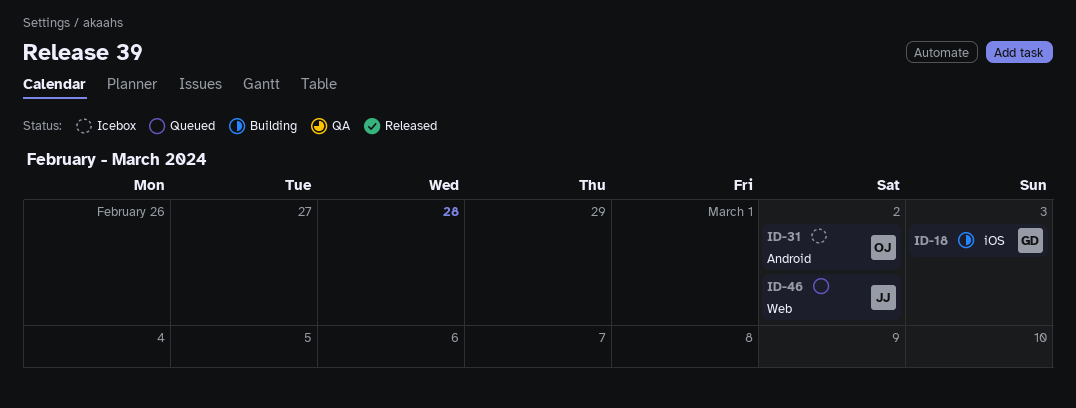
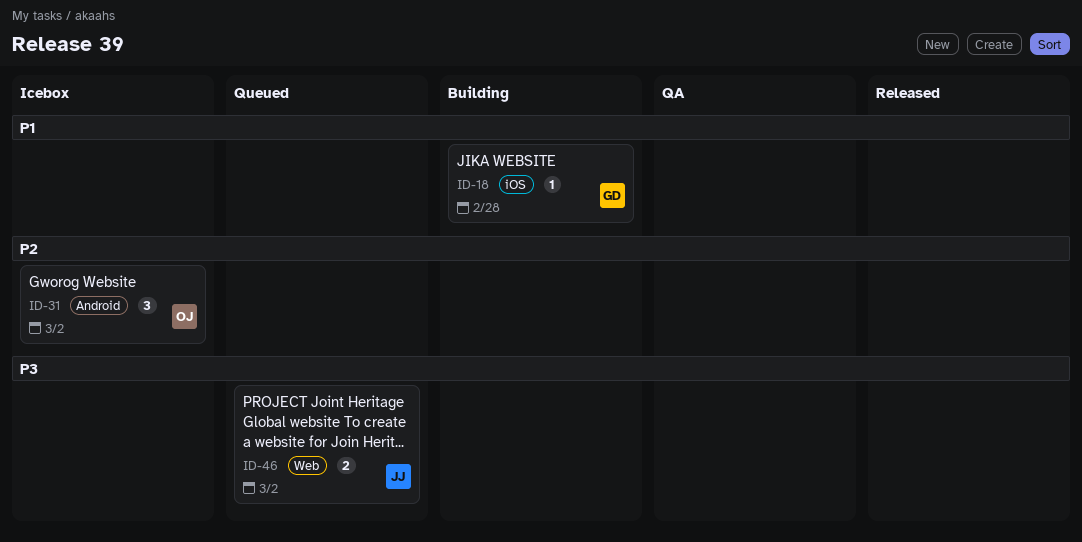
ID-18, due: Mar 3 -> Feb 28

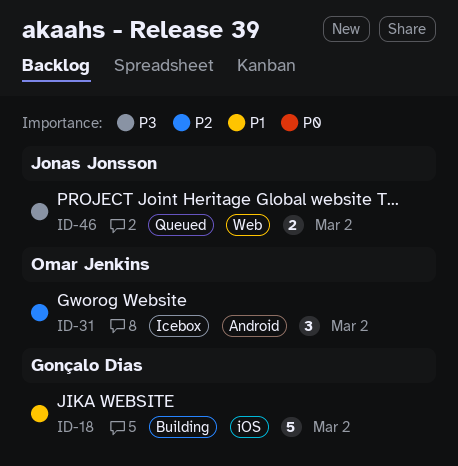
ID-18, estimate: 1 -> 5
ID-18, due: Feb 28 -> Mar 2

